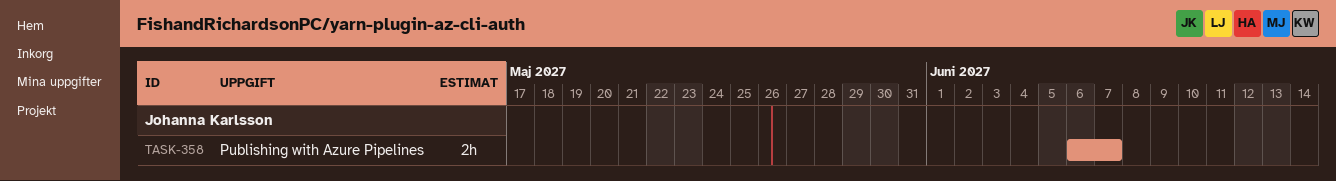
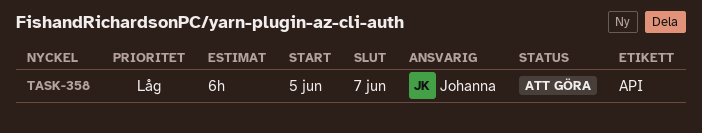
TASK-358, estimate: 2h -> 6h
TASK-358, start: Jun 6 -> Jun 5

